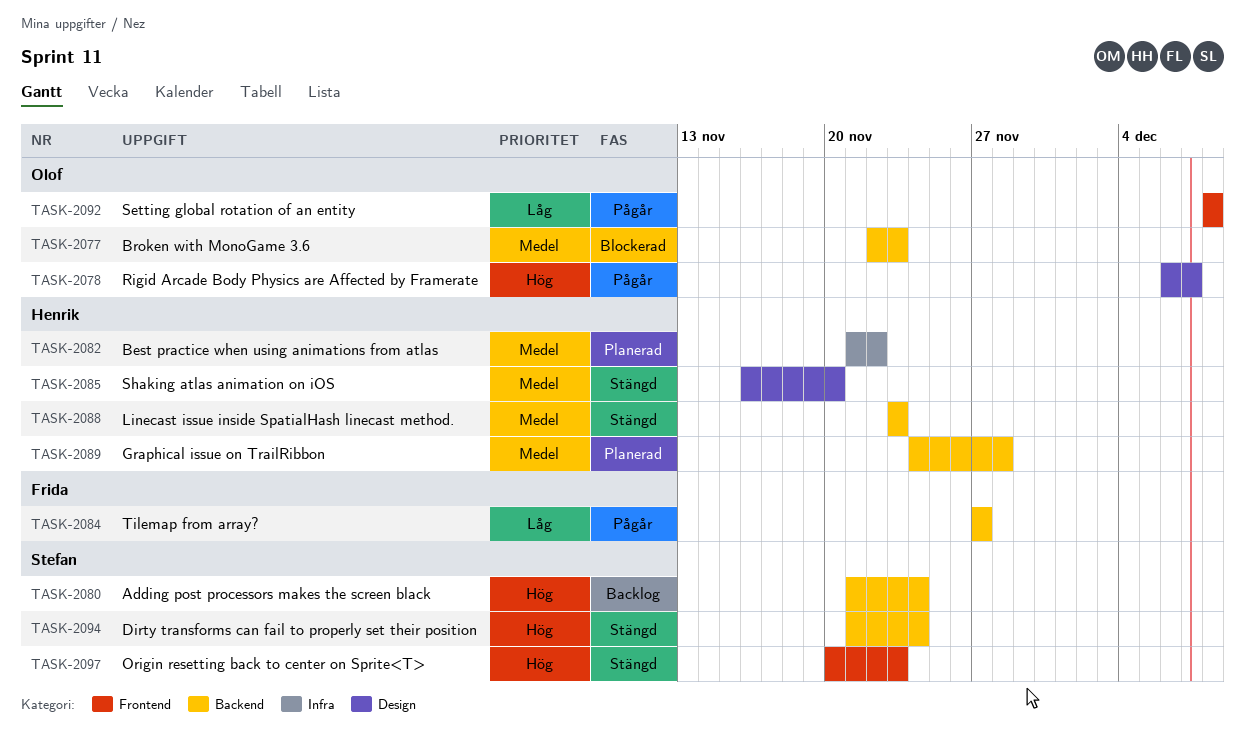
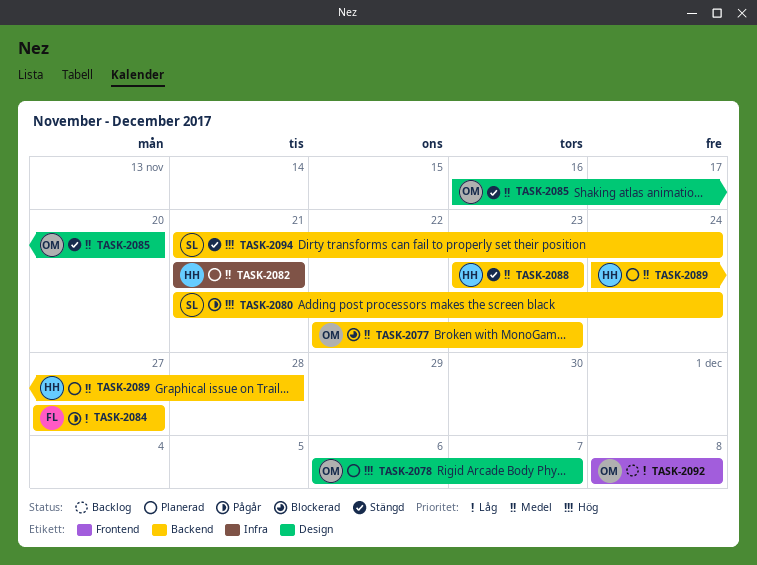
TASK-2078, status: Pågår -> Planerad
TASK-2080, status: Backlog -> Pågår
TASK-2082, due: Nov 22 -> Nov 21
TASK-2085, owner: Henrik -> Olof
TASK-2092, status: Pågår -> Backlog
TASK-2097: present -> none

